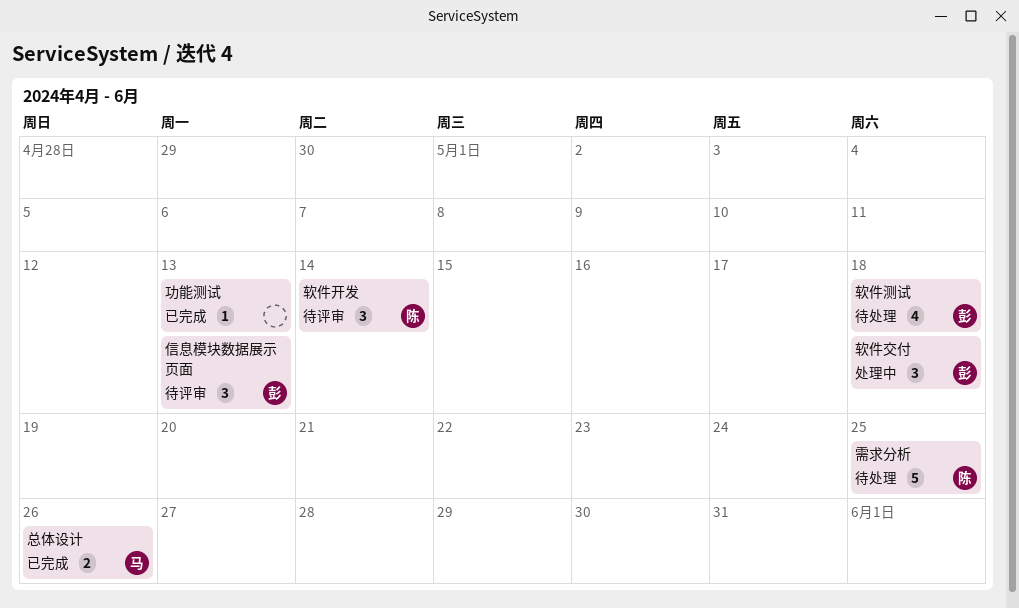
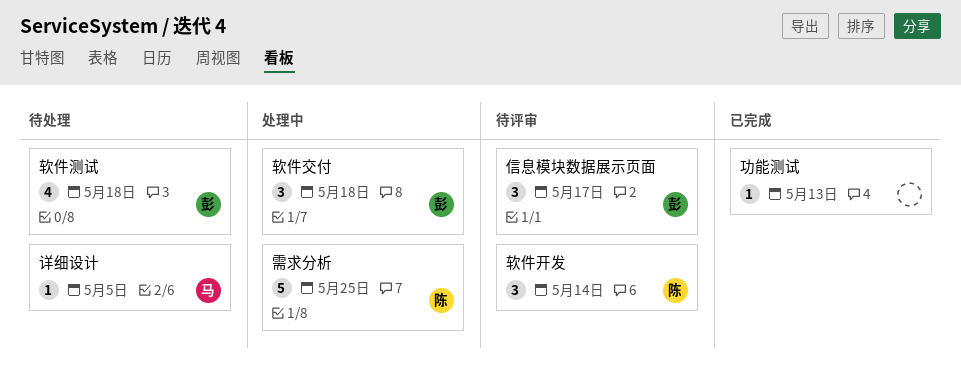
信息模块数据展示页面, due: May 13 -> May 17
总体设计: present -> none
详细设计: none -> present
需求分析, status: 待处理 -> 处理中

